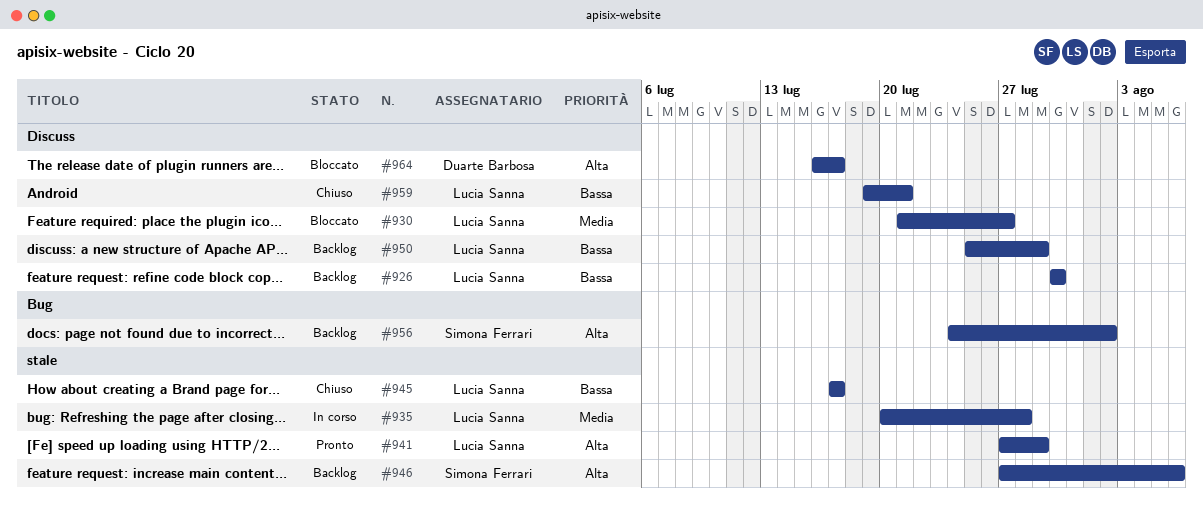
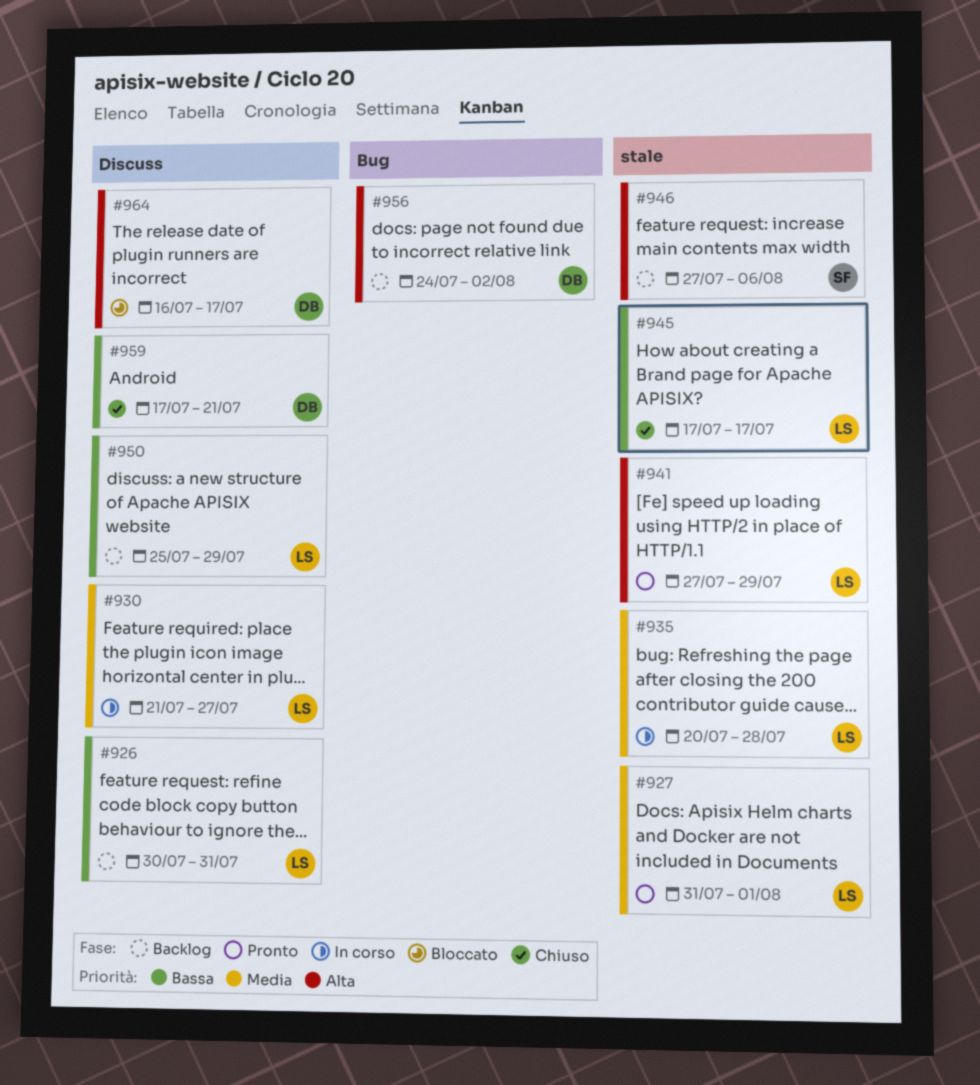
#926, due: Jul 30 -> Jul 31
#927: none -> present
#930, status: Bloccato -> In corso
#956, owner: Simona Ferrari -> Duarte Barbosa
#959, owner: Lucia Sanna -> Duarte Barbosa
#959, start: Jul 19 -> Jul 17

